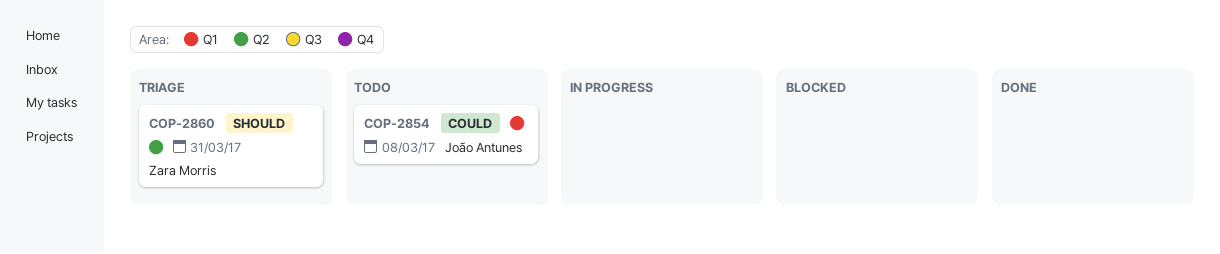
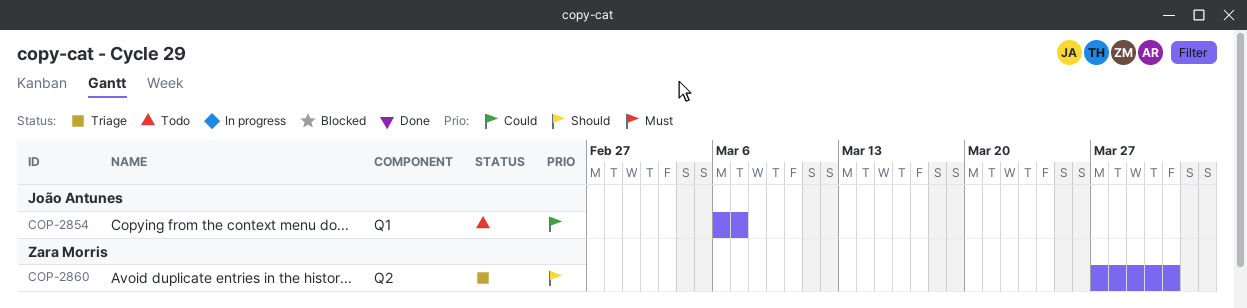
COP-2854, due: Mar 8 -> Mar 7

